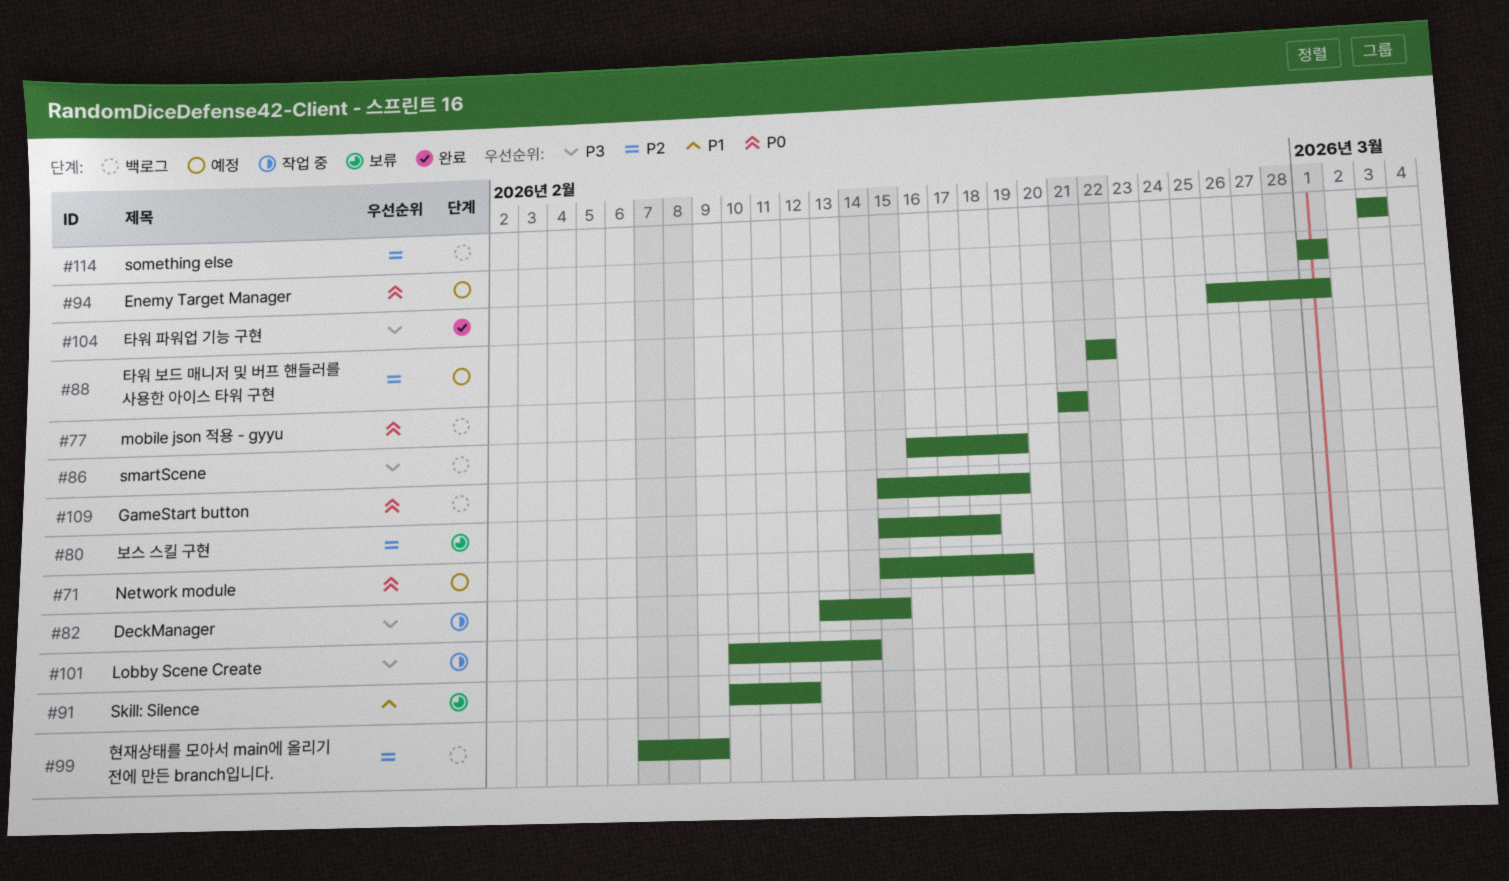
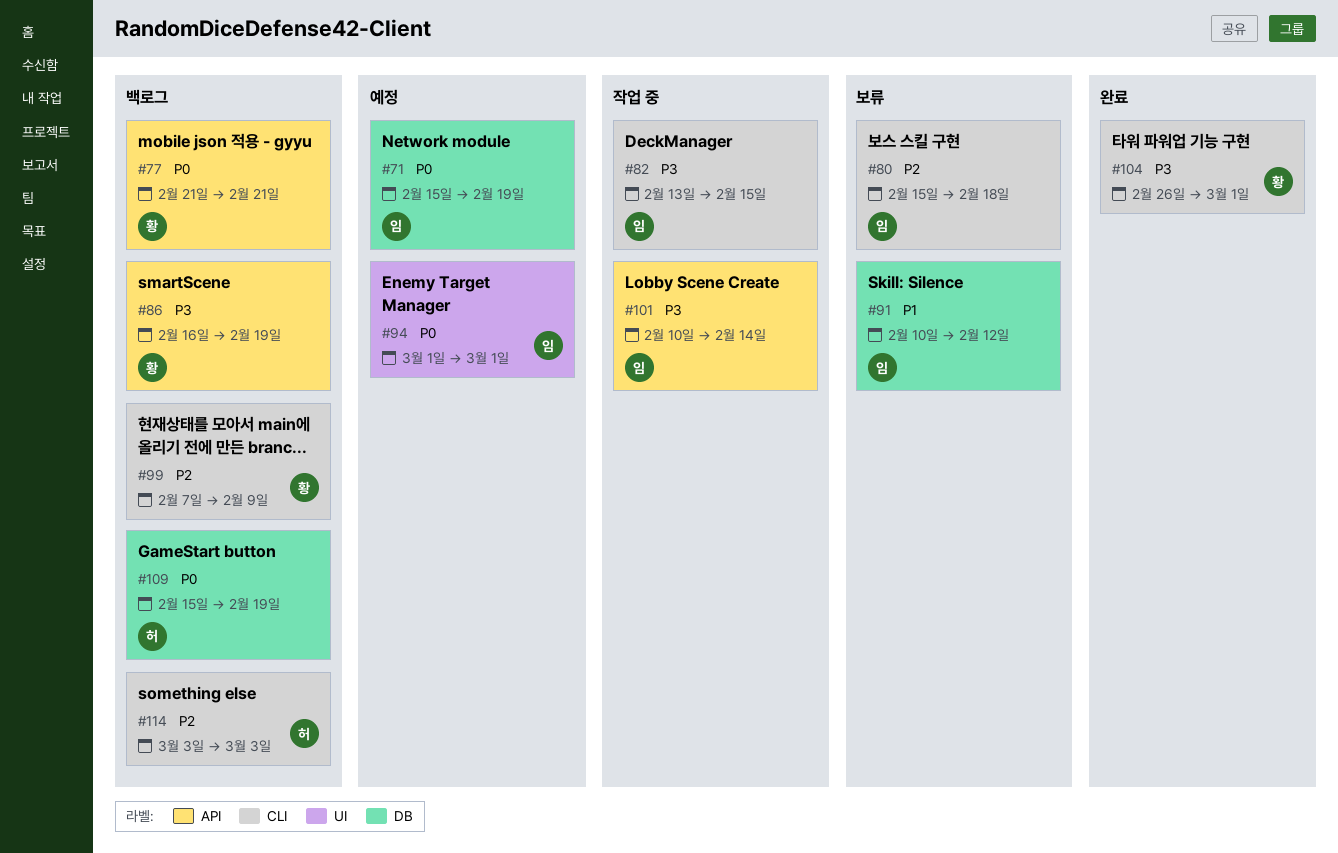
#88: present -> none

